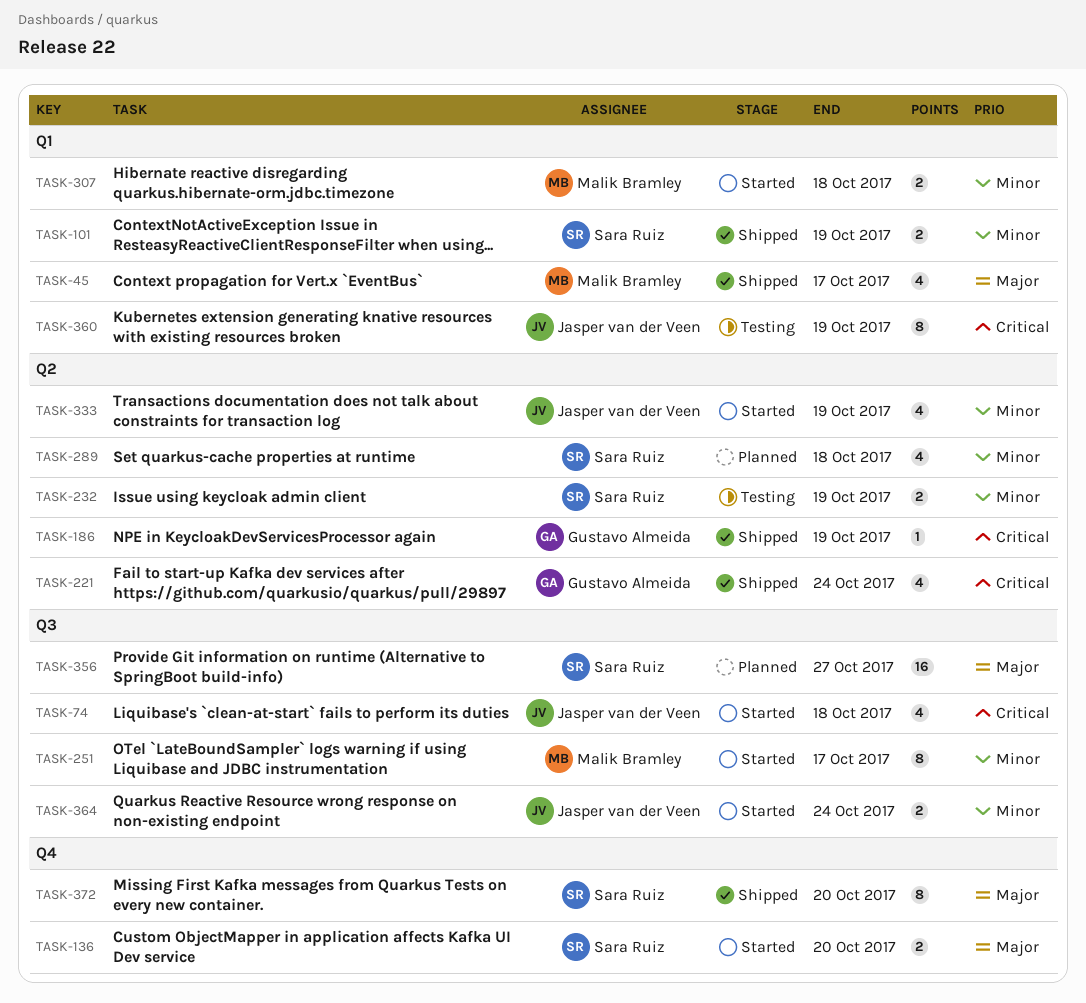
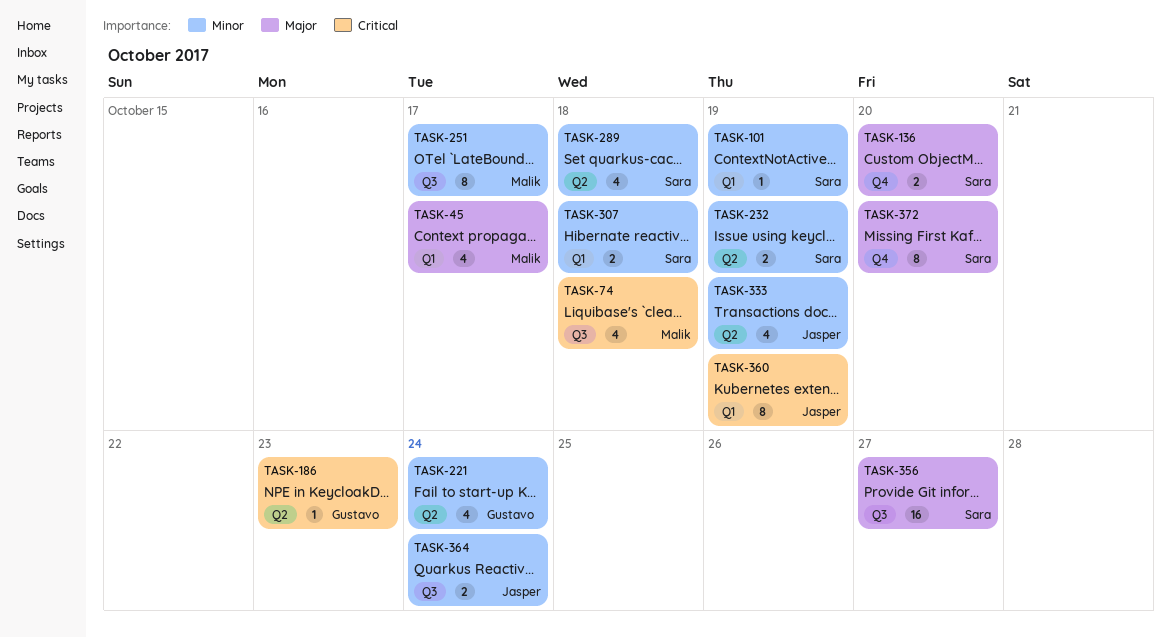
TASK-74, owner: Jasper van der Veen -> Malik Bramley
TASK-101, estimate: 2 -> 1
TASK-186, due: Oct 19 -> Oct 23
TASK-221, priority: Critical -> Minor
TASK-307, owner: Malik Bramley -> Sara Ruiz

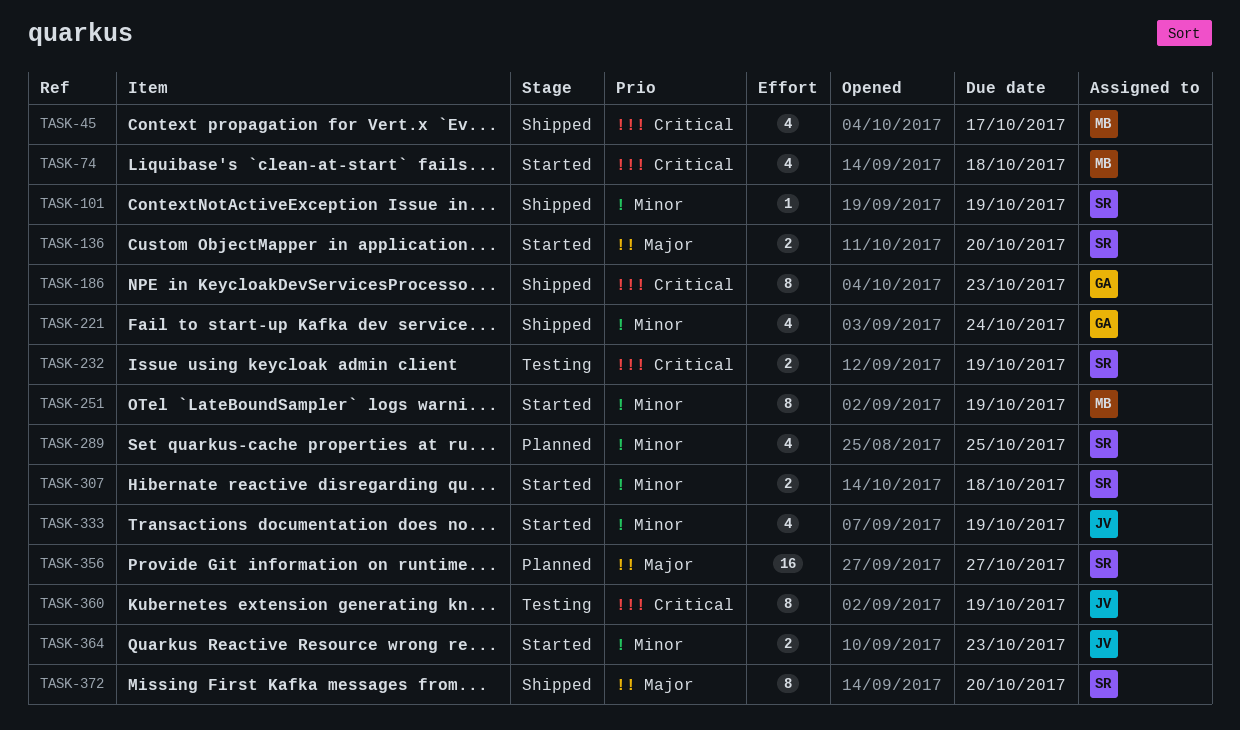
TASK-45, priority: Major -> Critical
TASK-186, estimate: 1 -> 8
TASK-232, priority: Minor -> Critical
TASK-251, due: Oct 17 -> Oct 19
TASK-289, due: Oct 18 -> Oct 25
TASK-364, due: Oct 24 -> Oct 23

